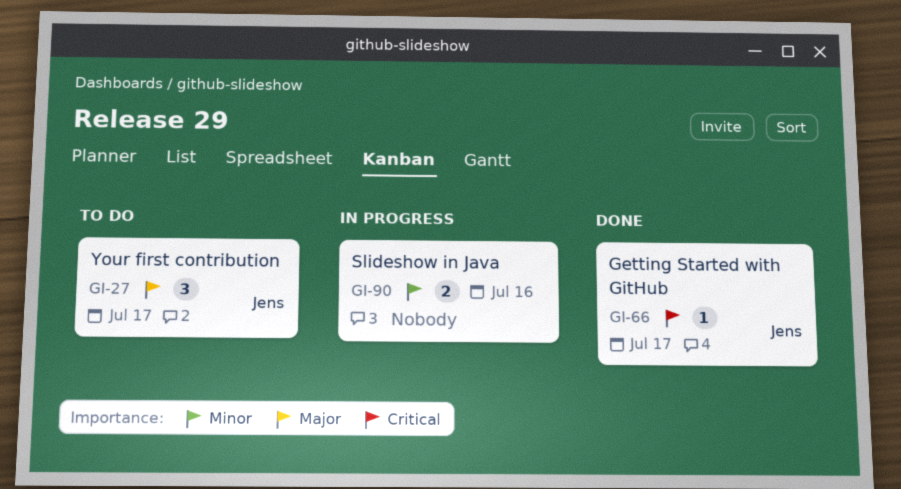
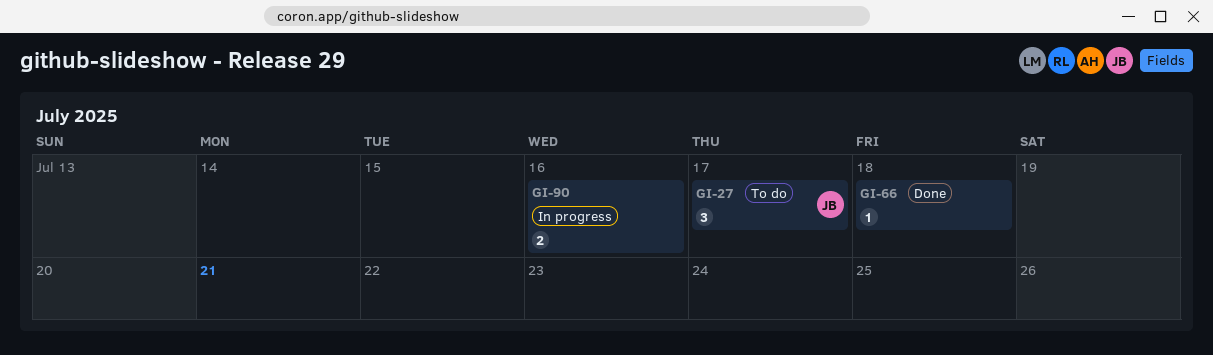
GI-66, owner: Jens -> none
GI-66, due: Jul 17 -> Jul 18

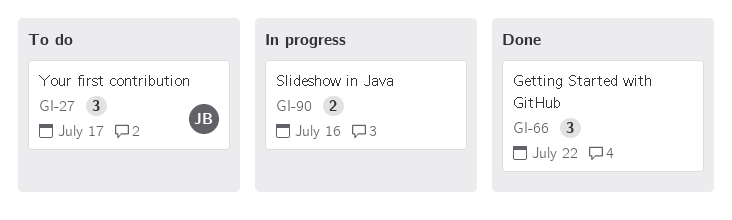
GI-66, estimate: 1 -> 3
GI-66, due: Jul 18 -> Jul 22

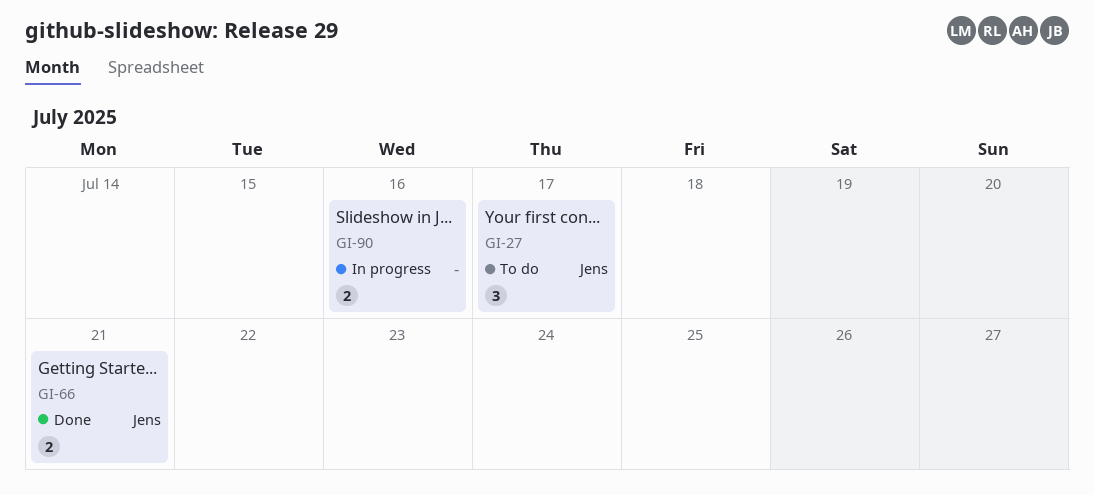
GI-66, owner: none -> Jens
GI-66, estimate: 3 -> 2
GI-66, due: Jul 22 -> Jul 21

